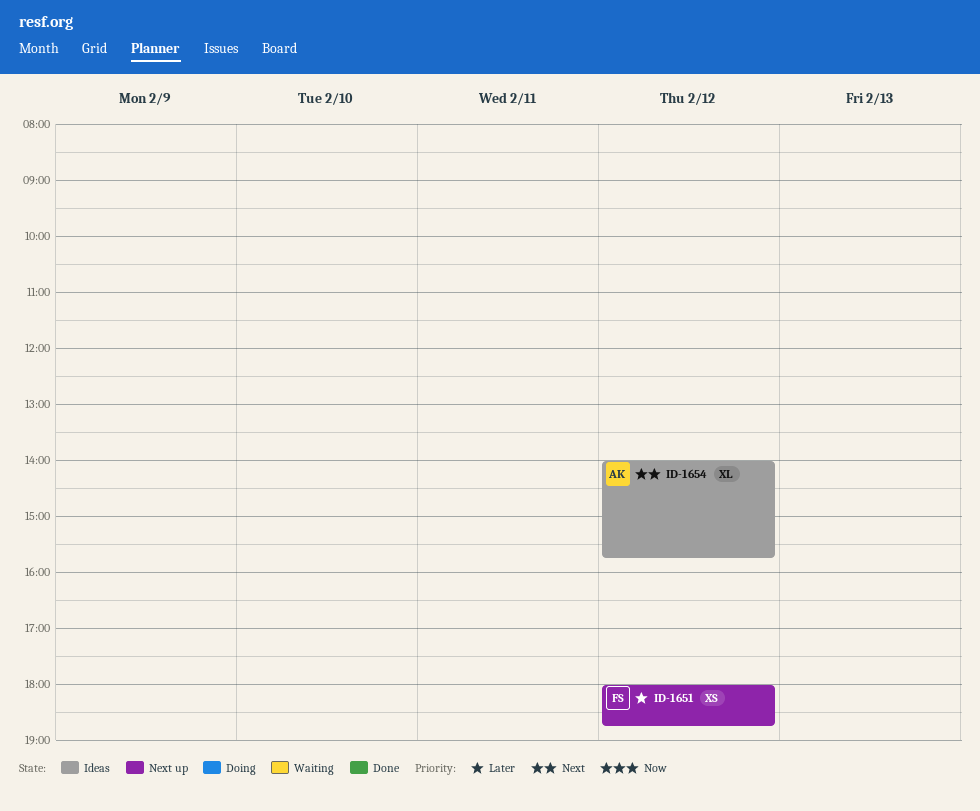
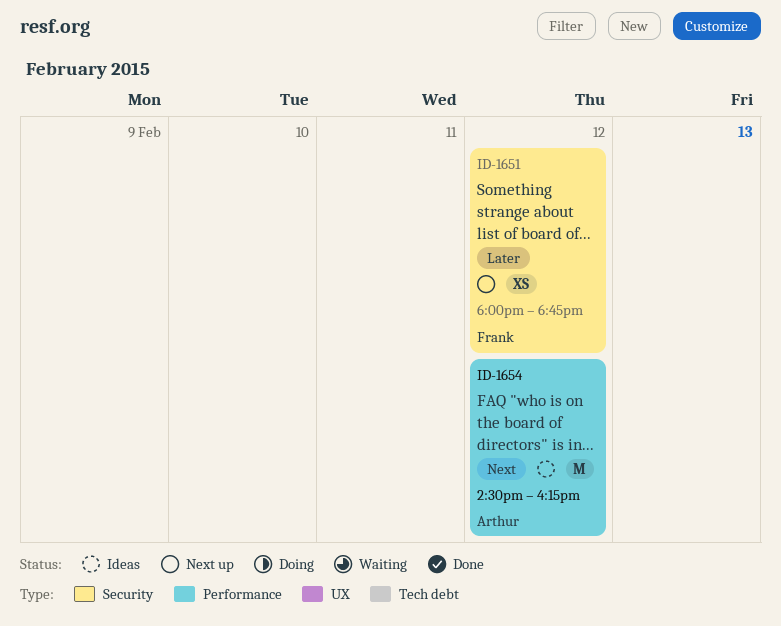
ID-1654, estimate: XL -> M
ID-1654, begins: 14:00 -> 14:30
ID-1654, ends: 15:45 -> 16:15

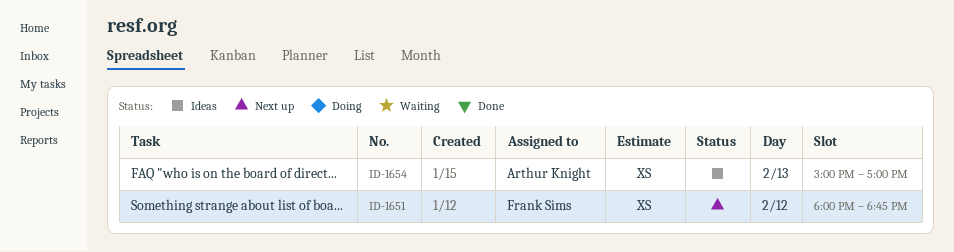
ID-1654, estimate: M -> XS
ID-1654, day: Feb 12 -> Feb 13
ID-1654, begins: 14:30 -> 15:00
ID-1654, ends: 16:15 -> 17:00

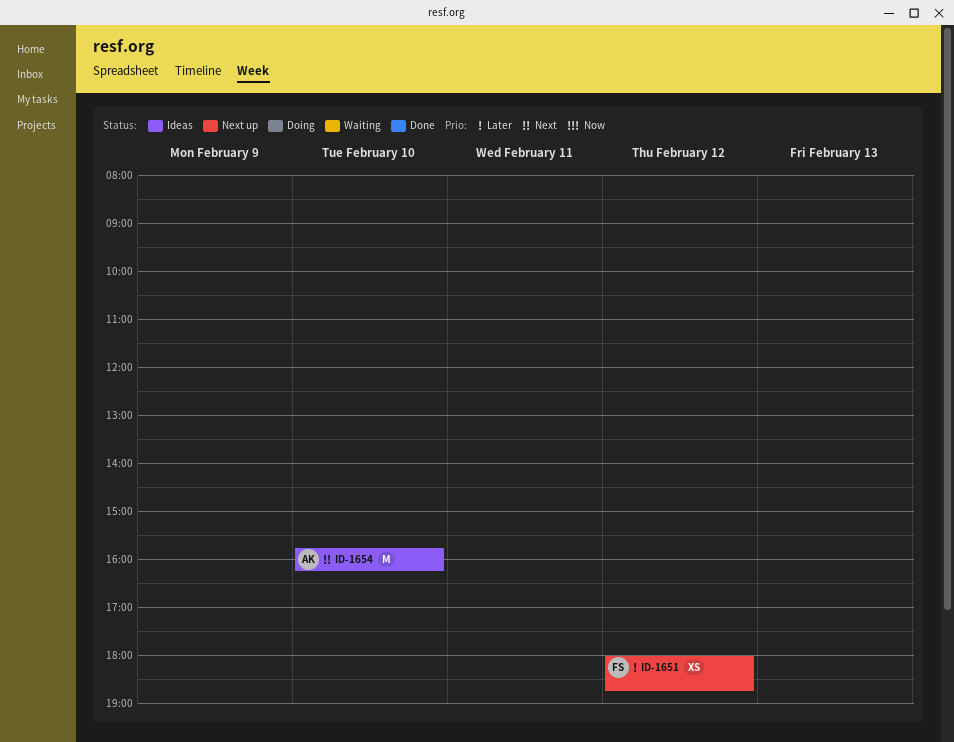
ID-1654, estimate: XS -> M
ID-1654, day: Feb 13 -> Feb 10
ID-1654, begins: 15:00 -> 15:45
ID-1654, ends: 17:00 -> 16:15

